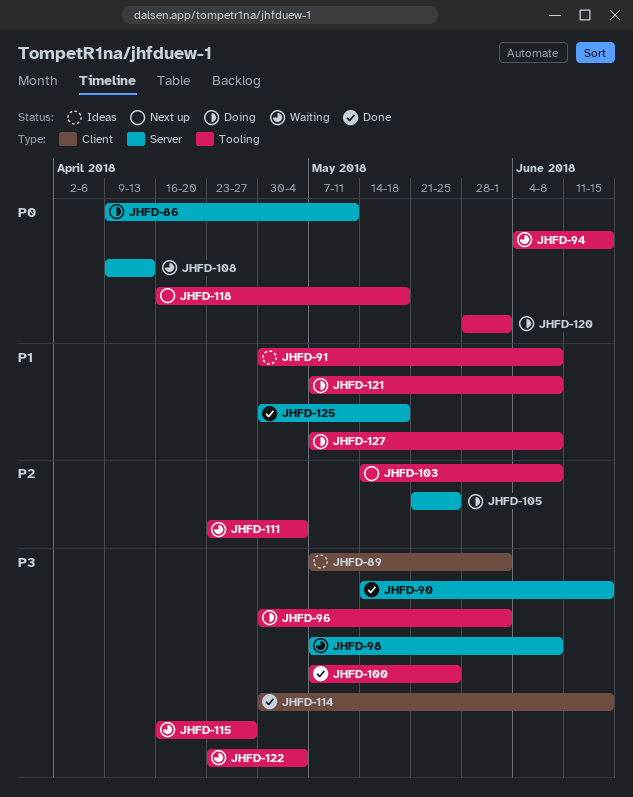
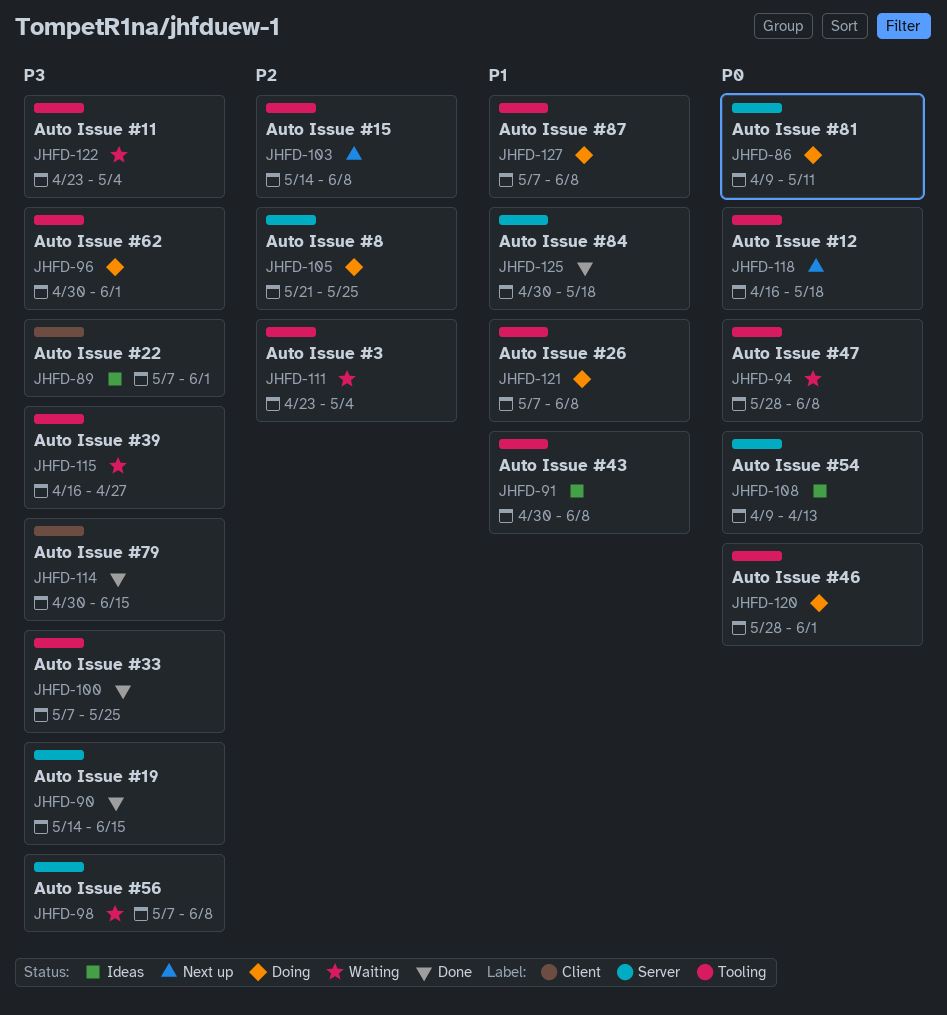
JHFD-94, start: Jun 4 -> May 28
JHFD-94, due: Jun 15 -> Jun 8
JHFD-108, status: Waiting -> Ideas

